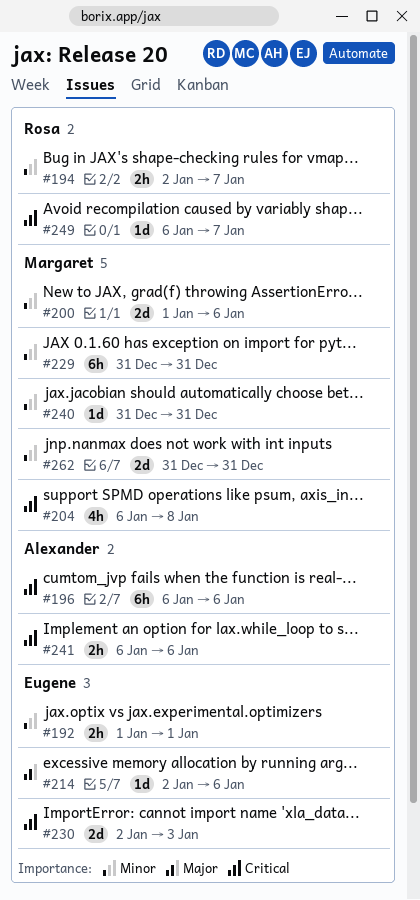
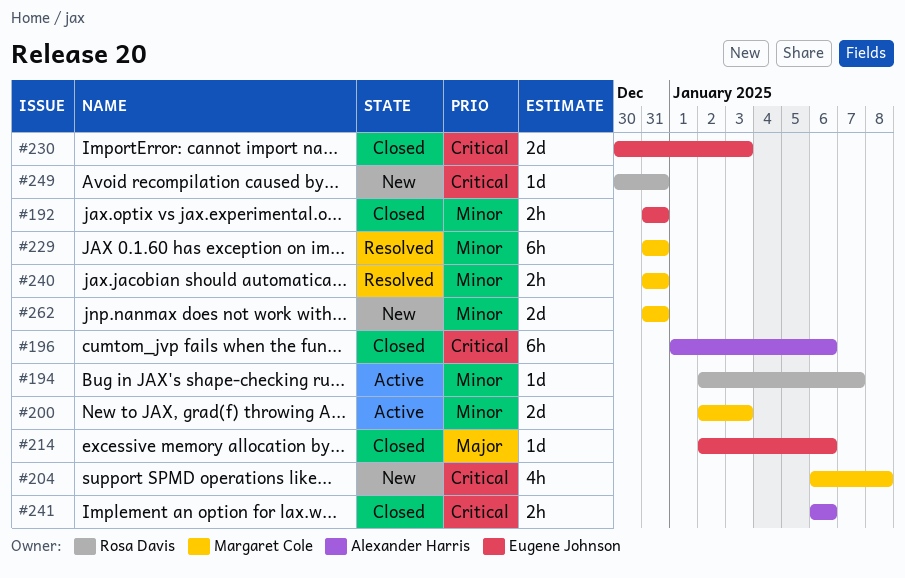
#192, start: Jan 1 -> Dec 31
#192, due: Jan 1 -> Dec 31
#194, estimate: 2h -> 1d
#196, start: Jan 6 -> Jan 1
#200, start: Jan 1 -> Jan 2
#200, due: Jan 6 -> Jan 3
#230, start: Jan 2 -> Dec 30
#240, estimate: 1d -> 2h
#249, start: Jan 6 -> Dec 30
#249, due: Jan 7 -> Dec 31

